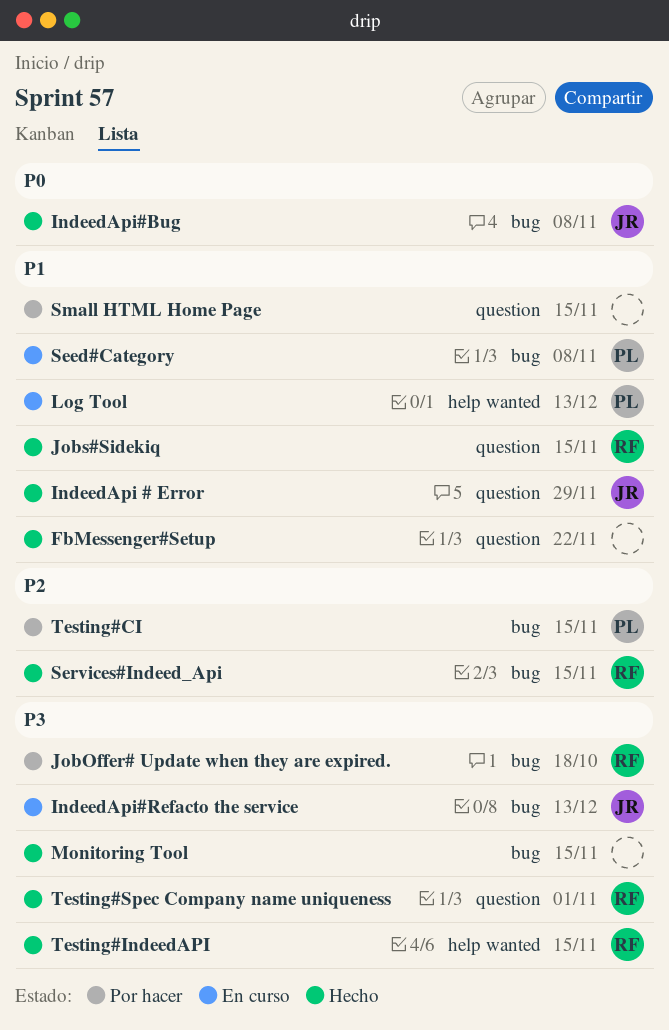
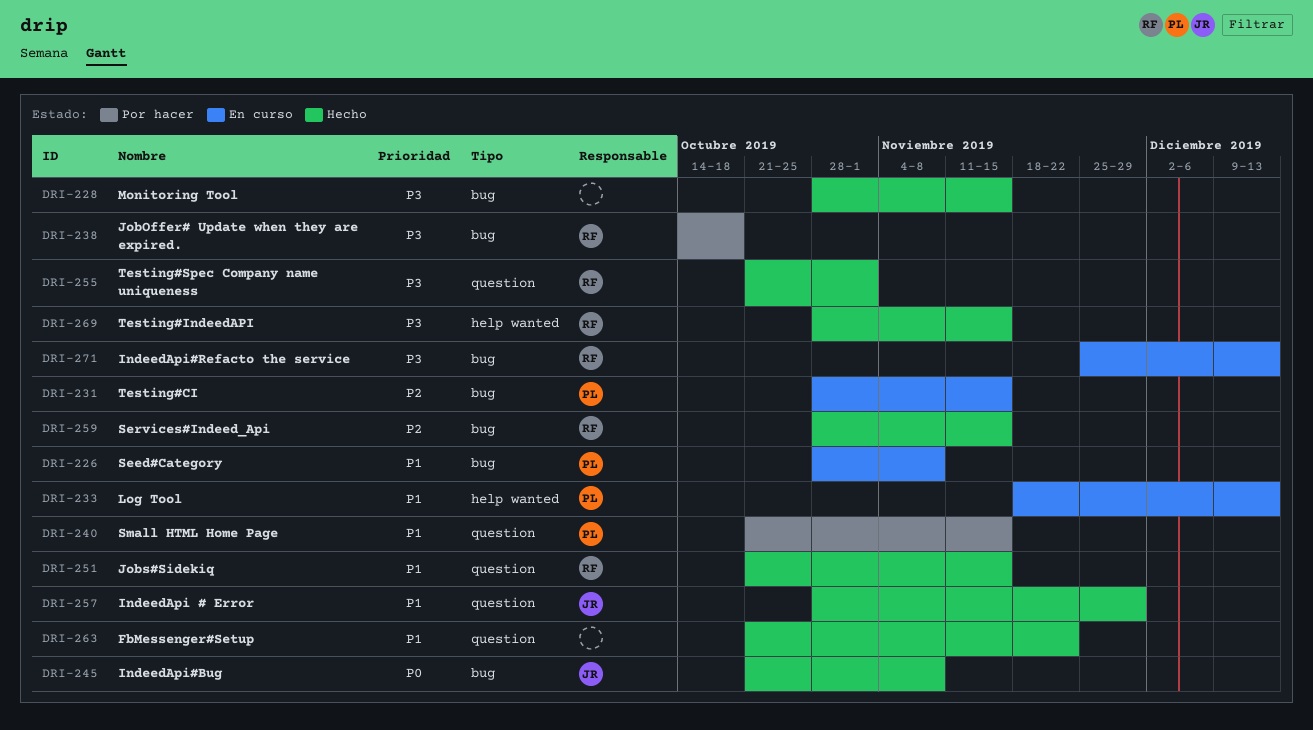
IndeedApi#Refacto the service, owner: JR -> RF
Small HTML Home Page, owner: none -> PL
Testing#CI, status: Por hacer -> En curso

